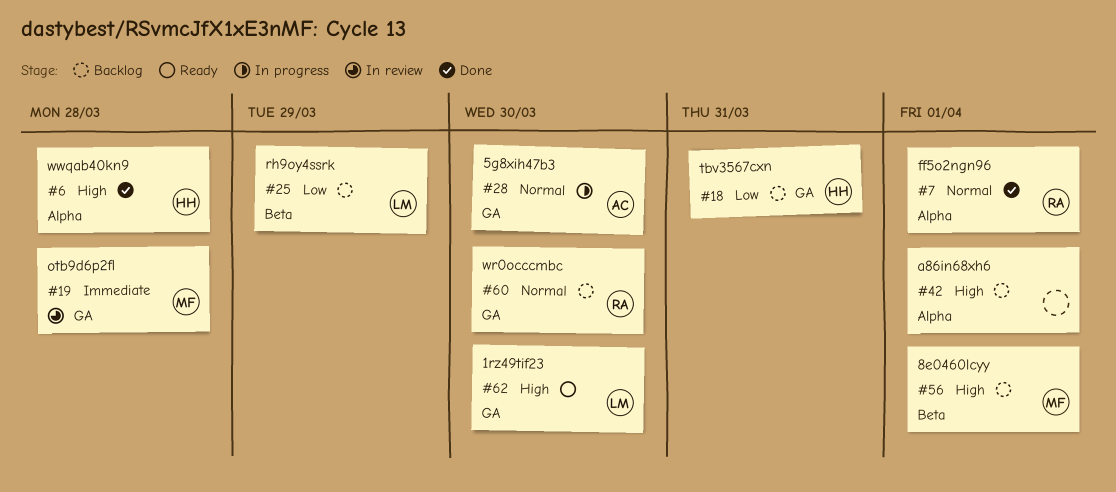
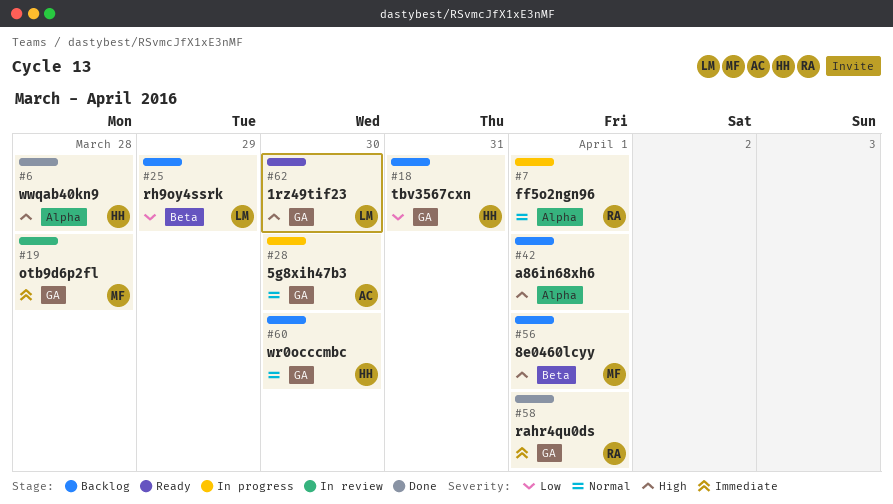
#7, status: Done -> In progress
#58: none -> present
#60, owner: RA -> HH

